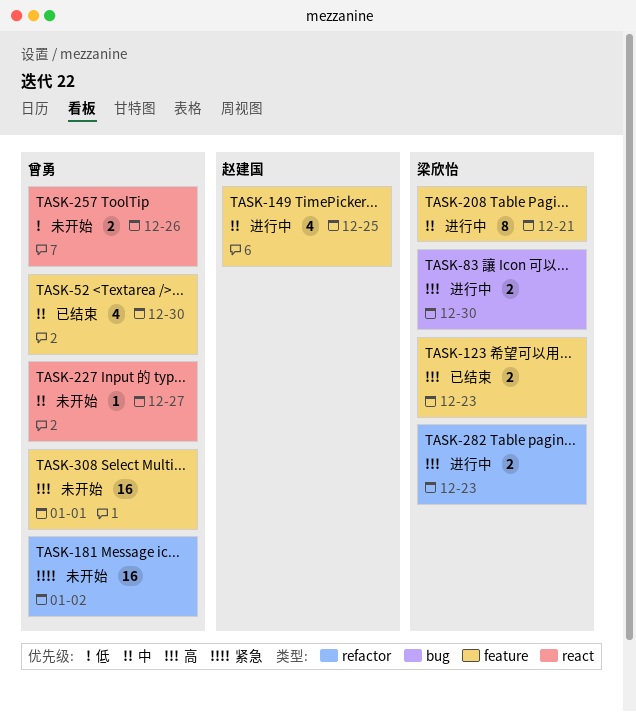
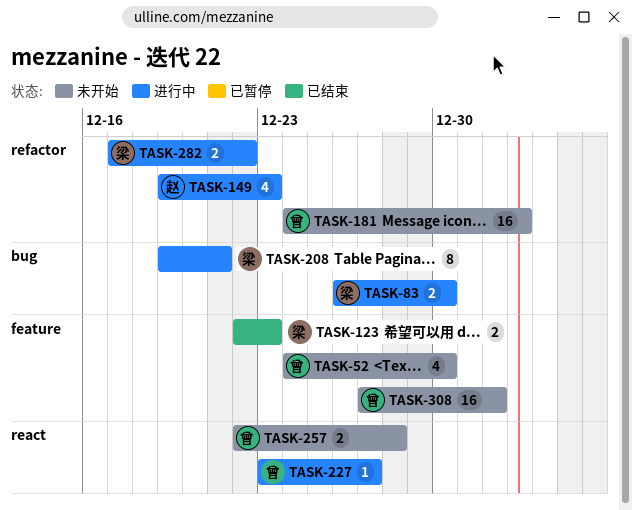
TASK-52, status: 已结束 -> 未开始
TASK-149, label: feature -> refactor
TASK-149, due: Dec 25 -> Dec 23
TASK-208, label: feature -> bug
TASK-227, status: 未开始 -> 进行中
TASK-257, due: Dec 26 -> Dec 28
TASK-282, due: Dec 23 -> Dec 22

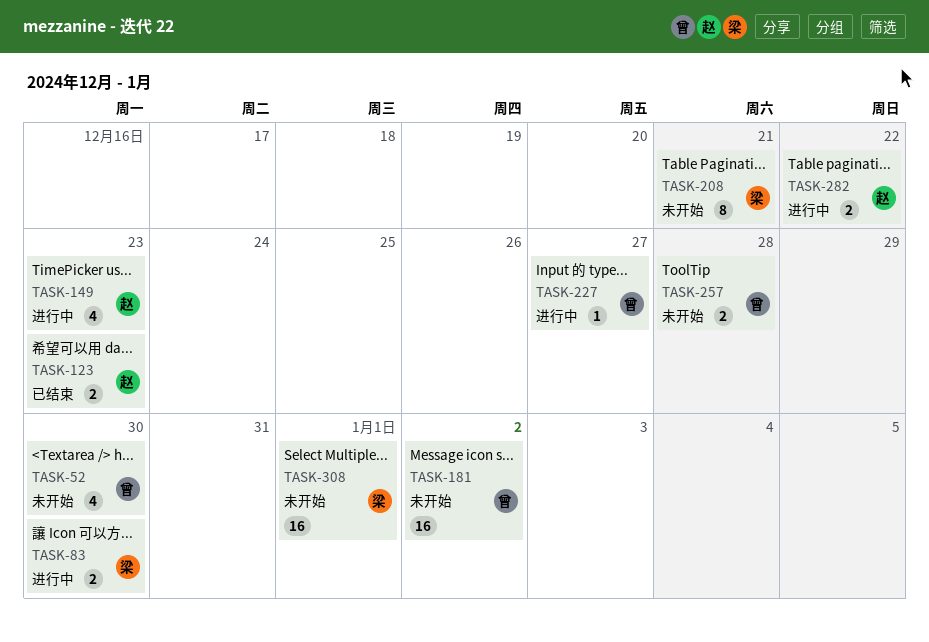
TASK-123, owner: 梁 -> 赵
TASK-208, status: 进行中 -> 未开始
TASK-282, owner: 梁 -> 赵
TASK-308, owner: 曾 -> 梁

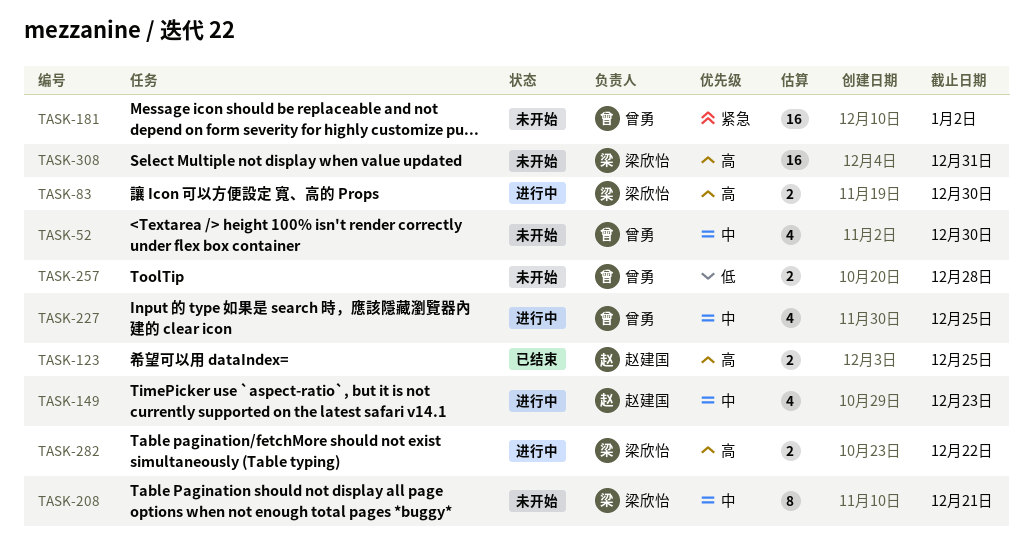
TASK-123, due: Dec 23 -> Dec 25
TASK-227, estimate: 1 -> 4
TASK-227, due: Dec 27 -> Dec 25
TASK-282, owner: 赵建国 -> 梁欣怡
TASK-308, due: Jan 1 -> Dec 31

